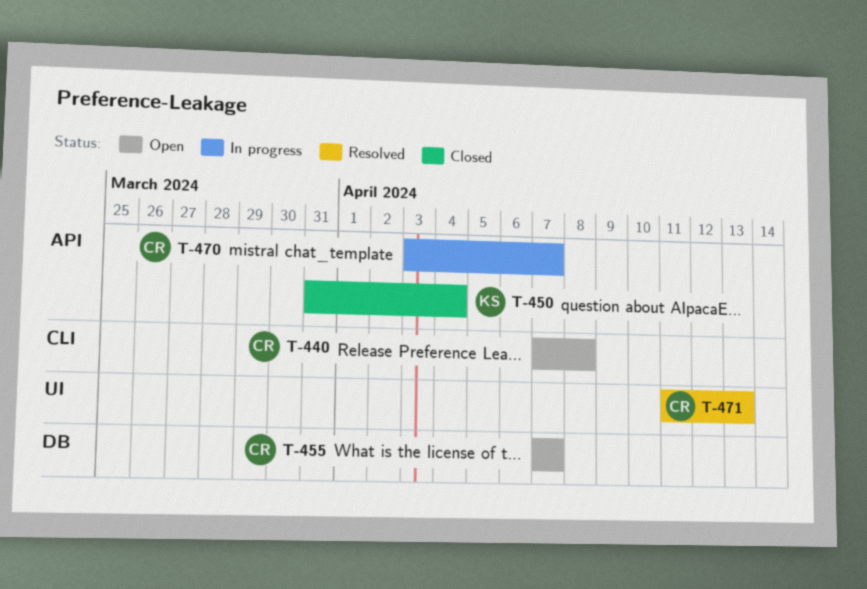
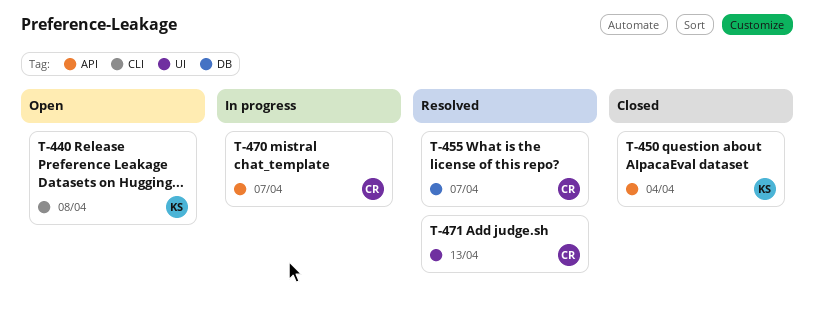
T-440, owner: CR -> KS
T-455, status: Open -> Resolved

